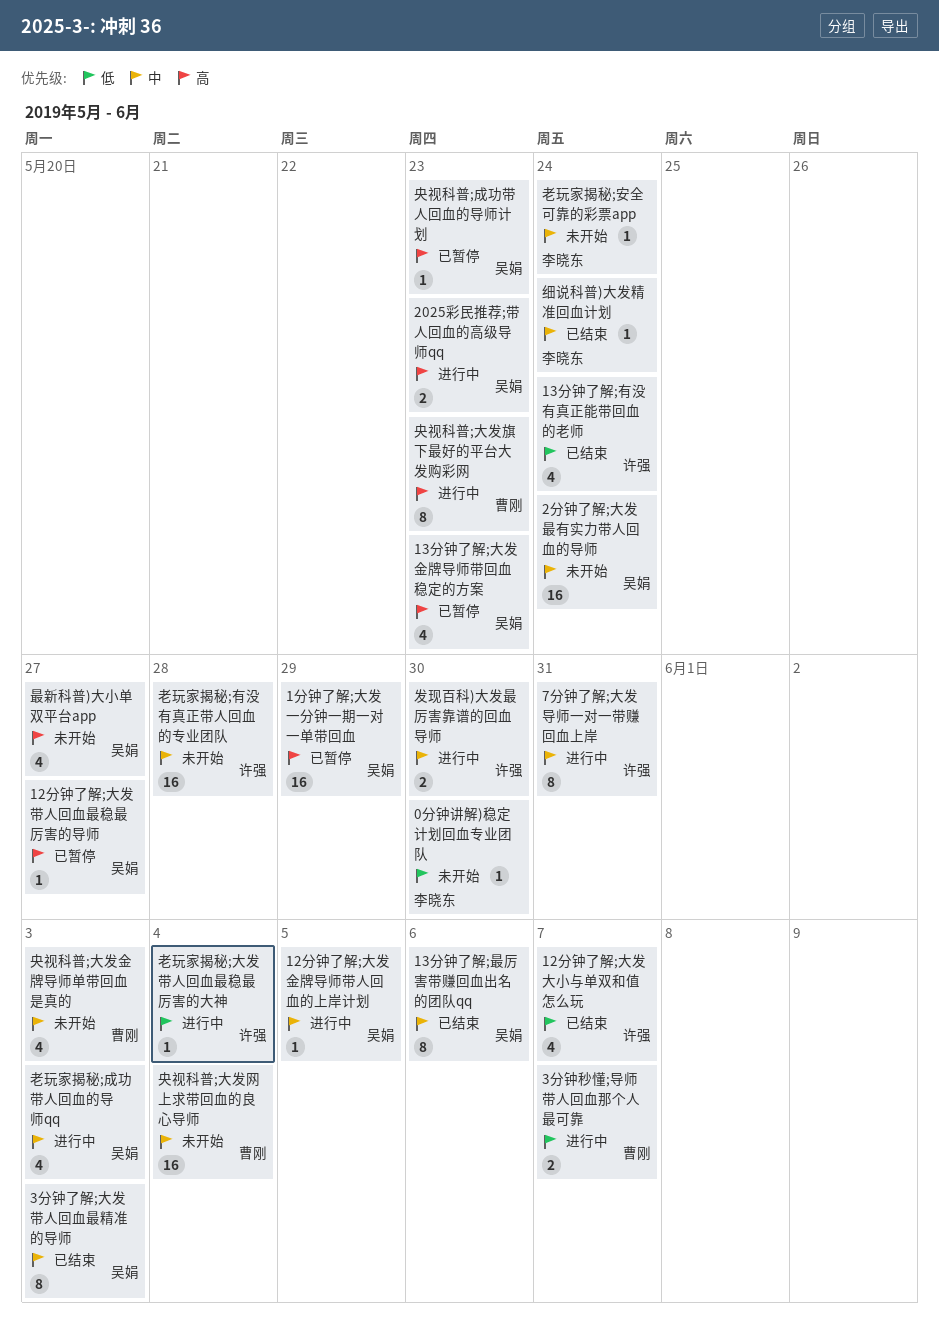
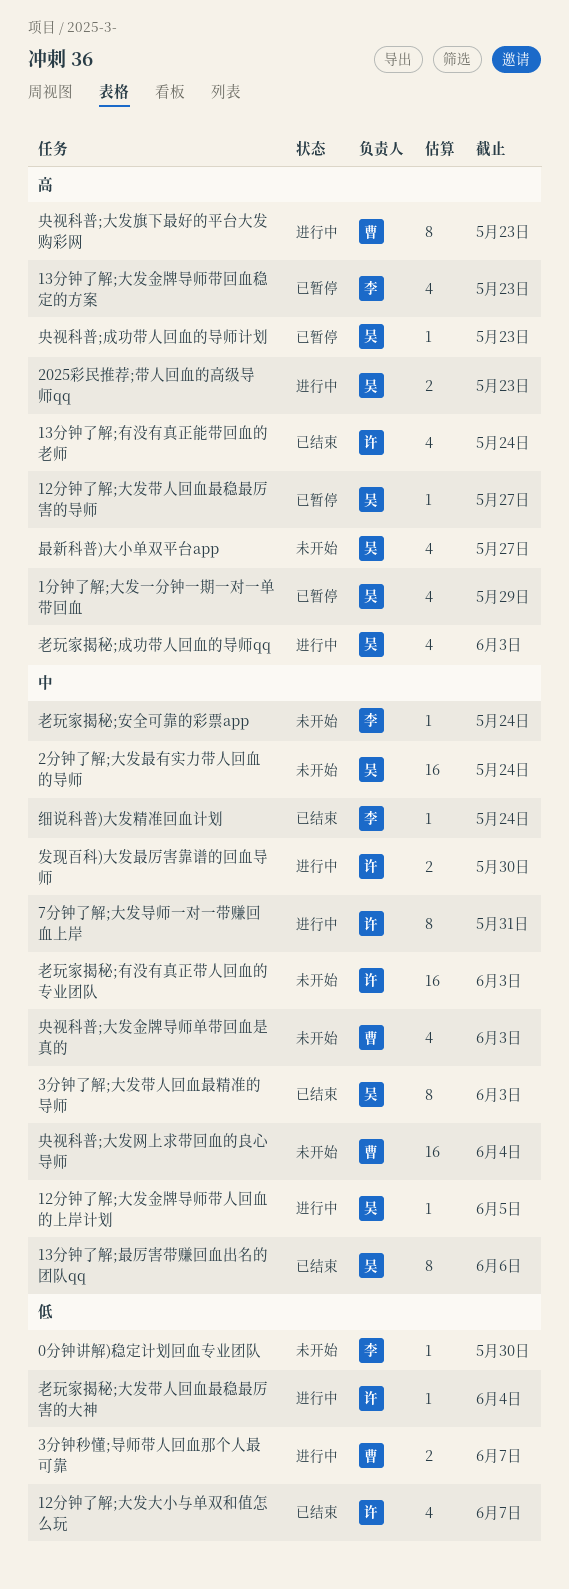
13分钟了解;大发金牌导师带回血稳定的方案, owner: 吴娟 -> 李晓东
13分钟了解;有没有真正能带回血的老师, priority: 低 -> 高
1分钟了解;大发一分钟一期一对一单带回血, estimate: 16 -> 4
老玩家揭秘;成功带人回血的导师qq, priority: 中 -> 高
老玩家揭秘;有没有真正带人回血的专业团队, due: May 28 -> Jun 3

